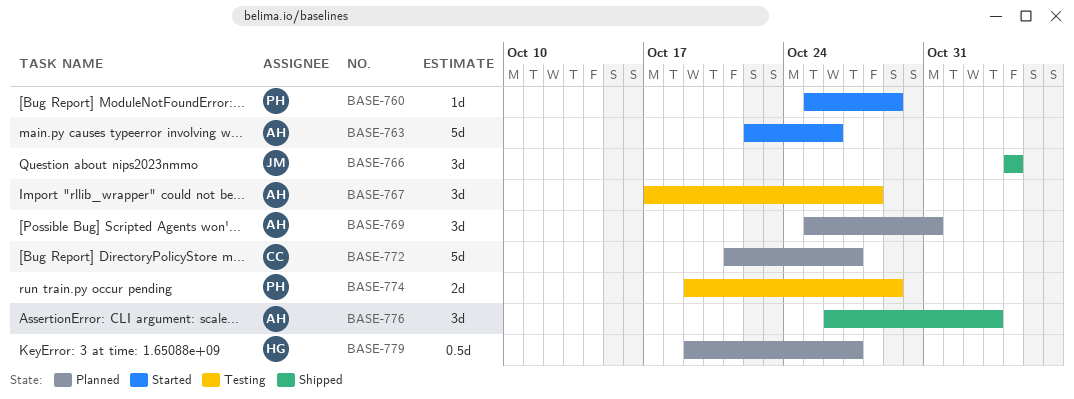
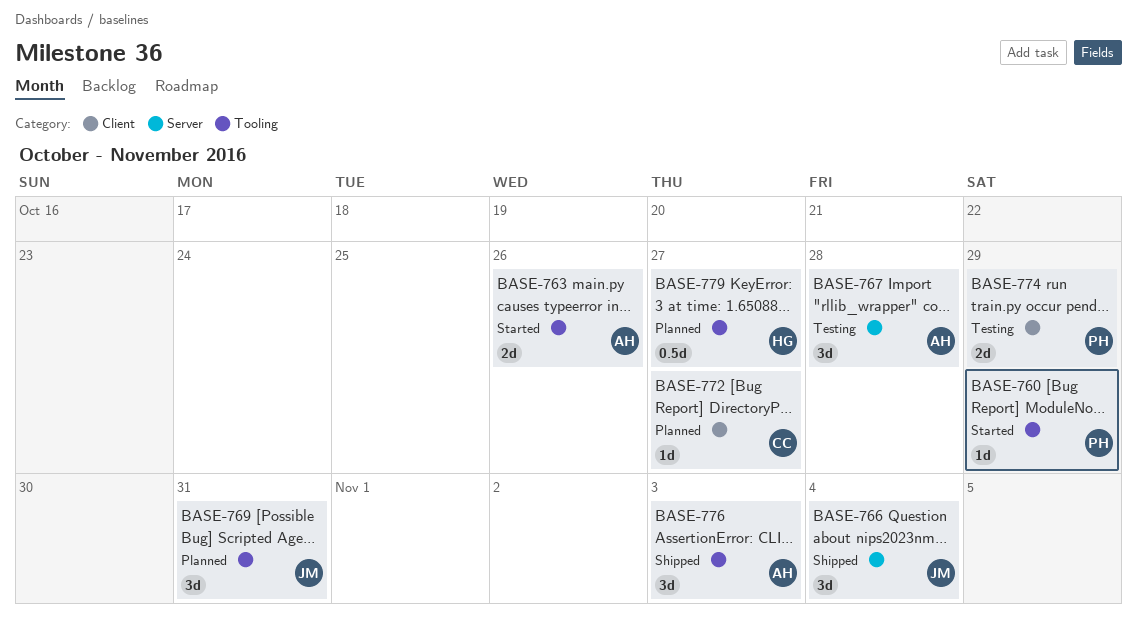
BASE-763, estimate: 5d -> 2d
BASE-769, owner: AH -> JM
BASE-772, estimate: 5d -> 1d

